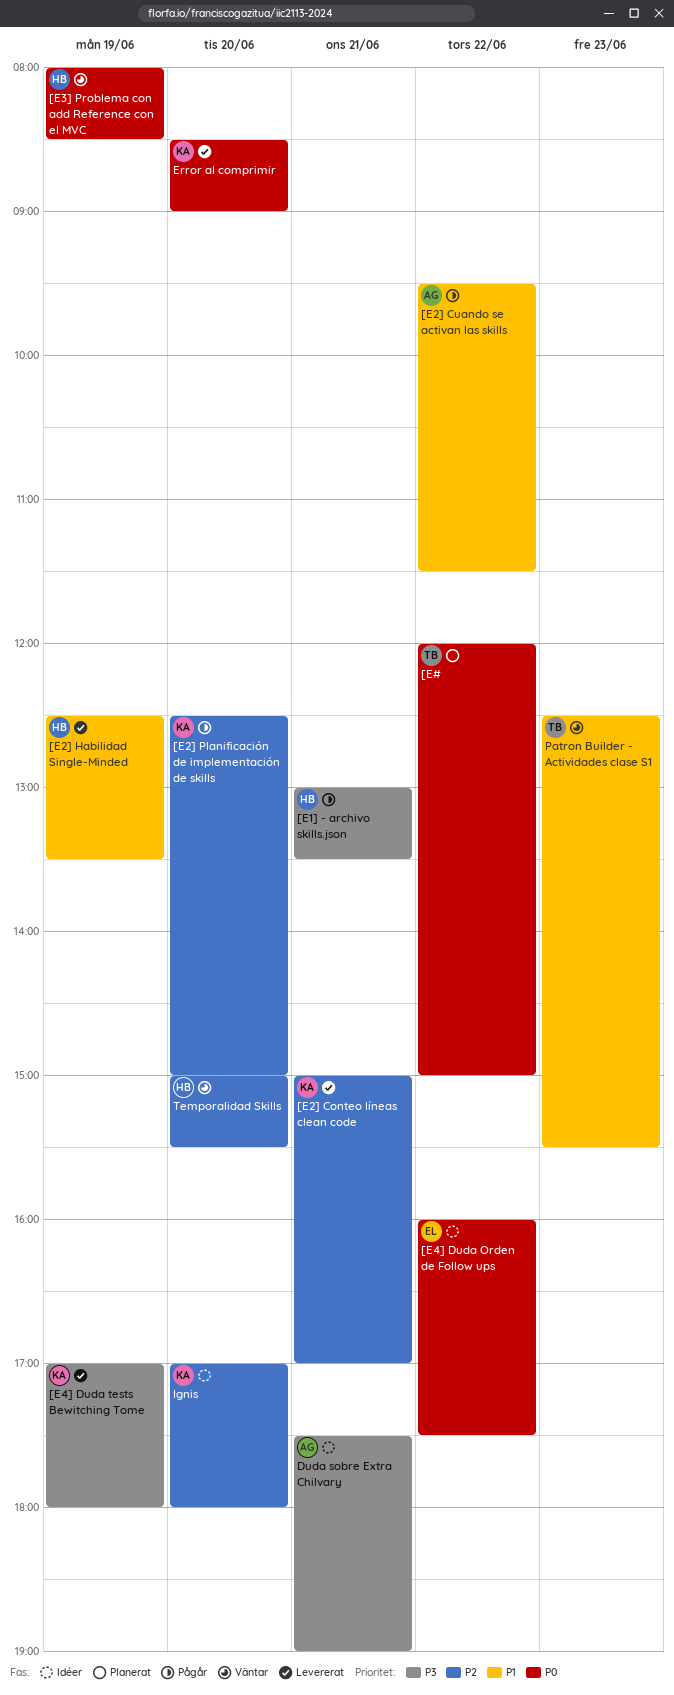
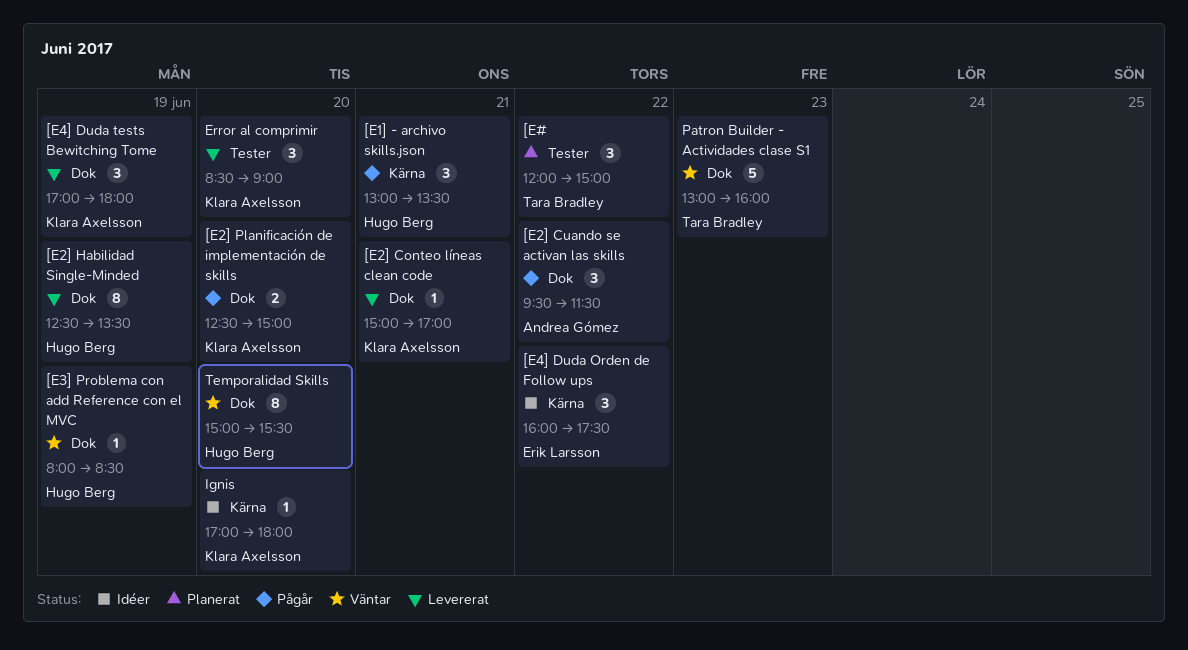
Duda sobre Extra Chilvary: present -> none
Patron Builder - Actividades clase S1, begins: 12:30 -> 13:00
Patron Builder - Actividades clase S1, ends: 15:30 -> 16:00

